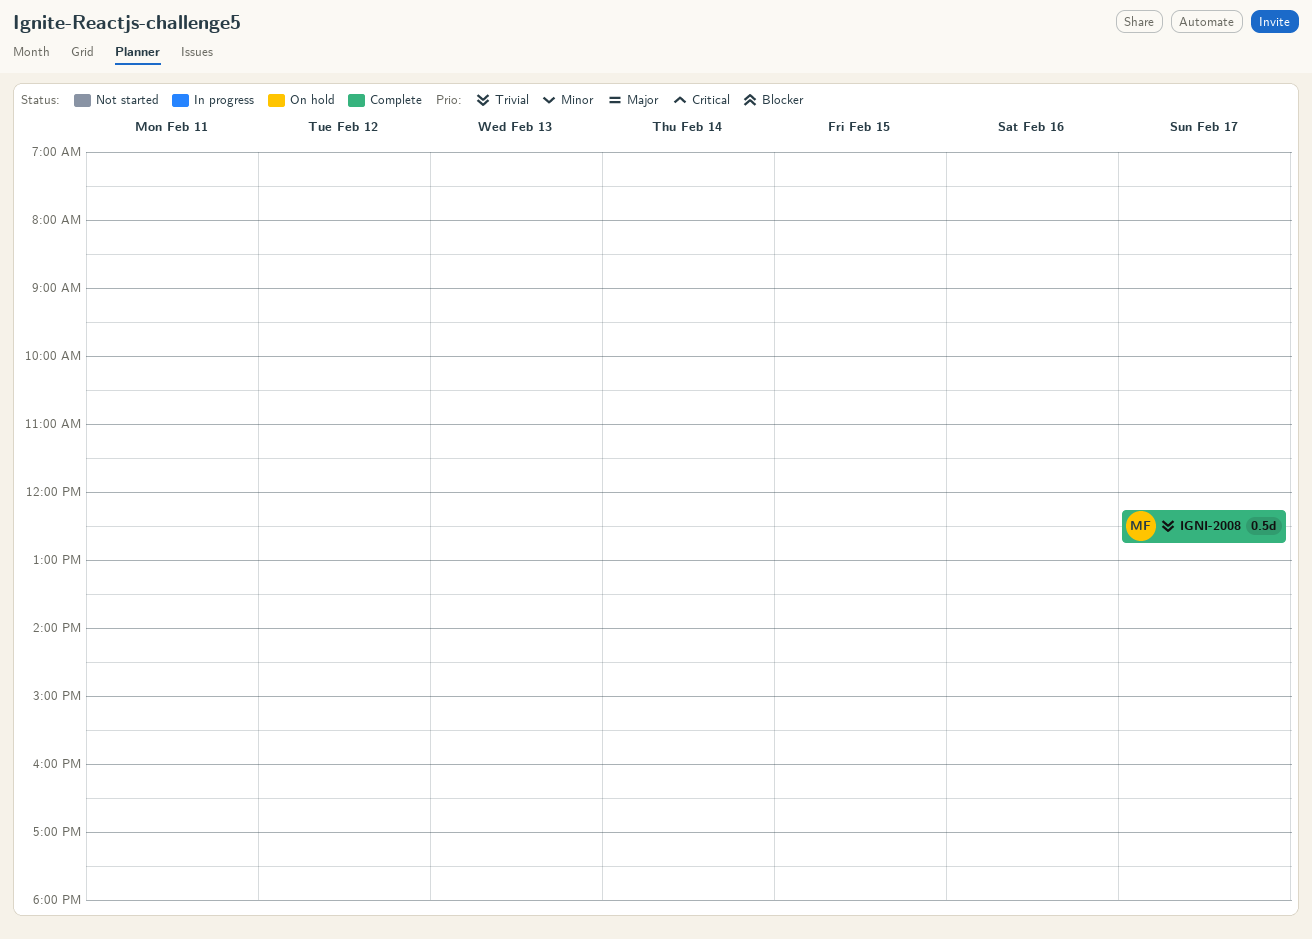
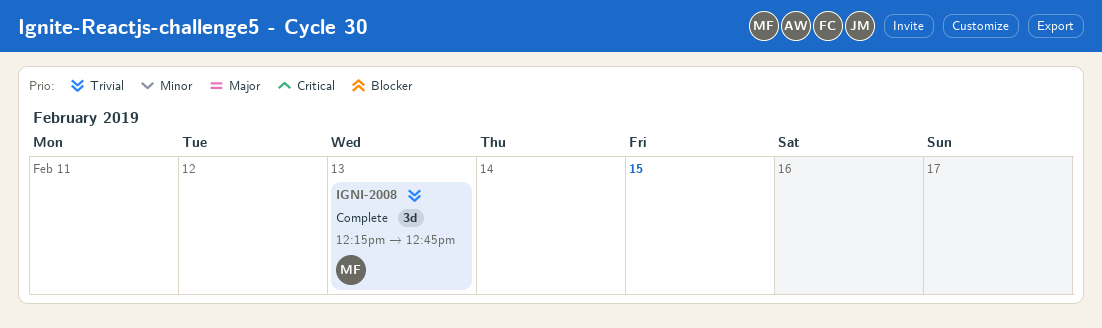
IGNI-2008, estimate: 0.5d -> 3d
IGNI-2008, day: Feb 17 -> Feb 13

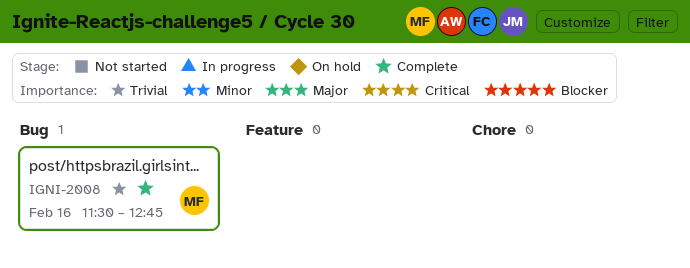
IGNI-2008, day: Feb 13 -> Feb 16
IGNI-2008, begins: 12:15 -> 11:30

